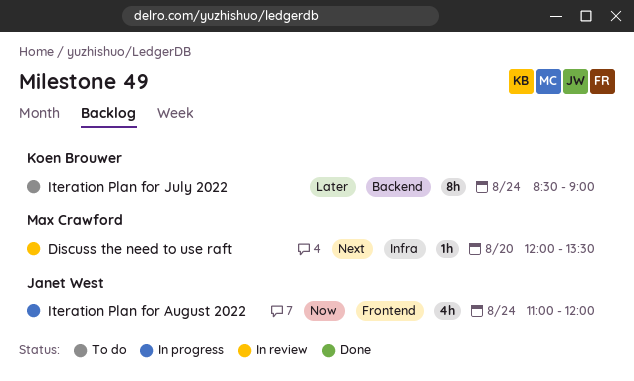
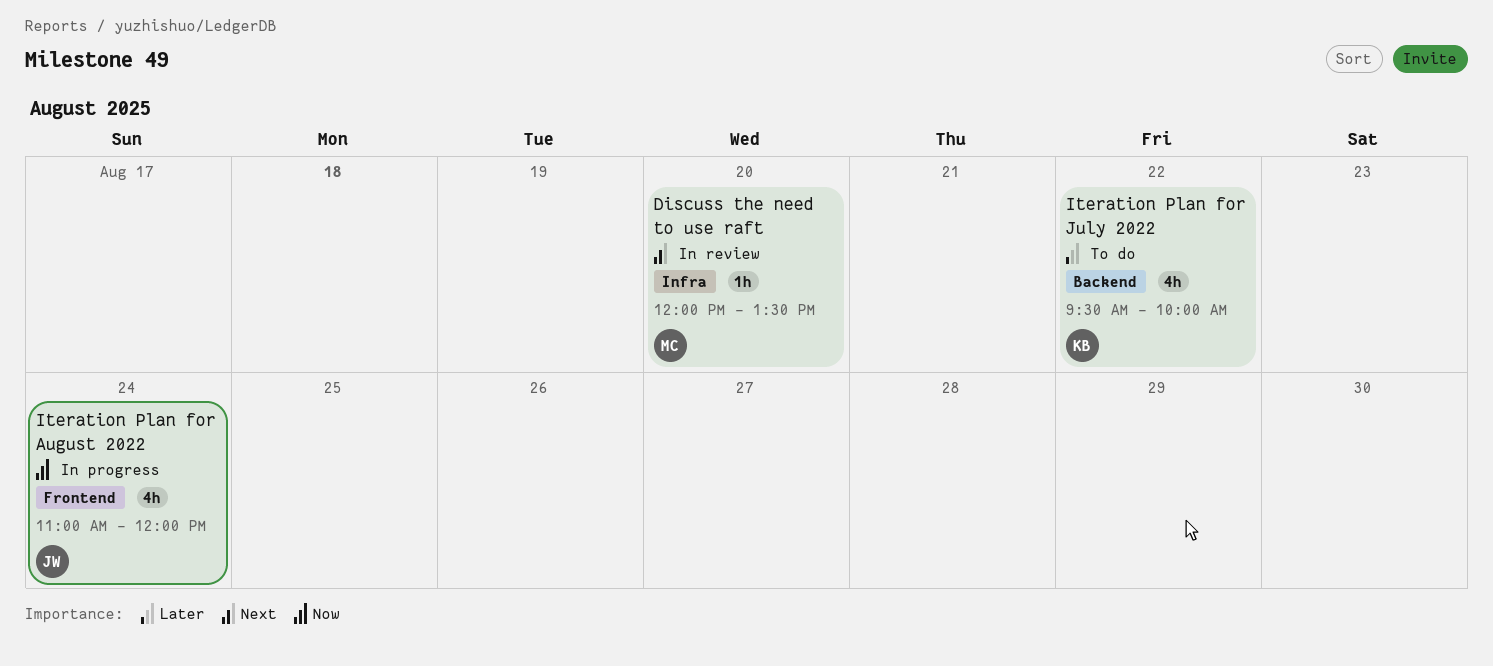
Iteration Plan for July 2022, estimate: 8h -> 4h
Iteration Plan for July 2022, day: Aug 24 -> Aug 22
Iteration Plan for July 2022, begins: 08:30 -> 09:30
Iteration Plan for July 2022, ends: 09:00 -> 10:00

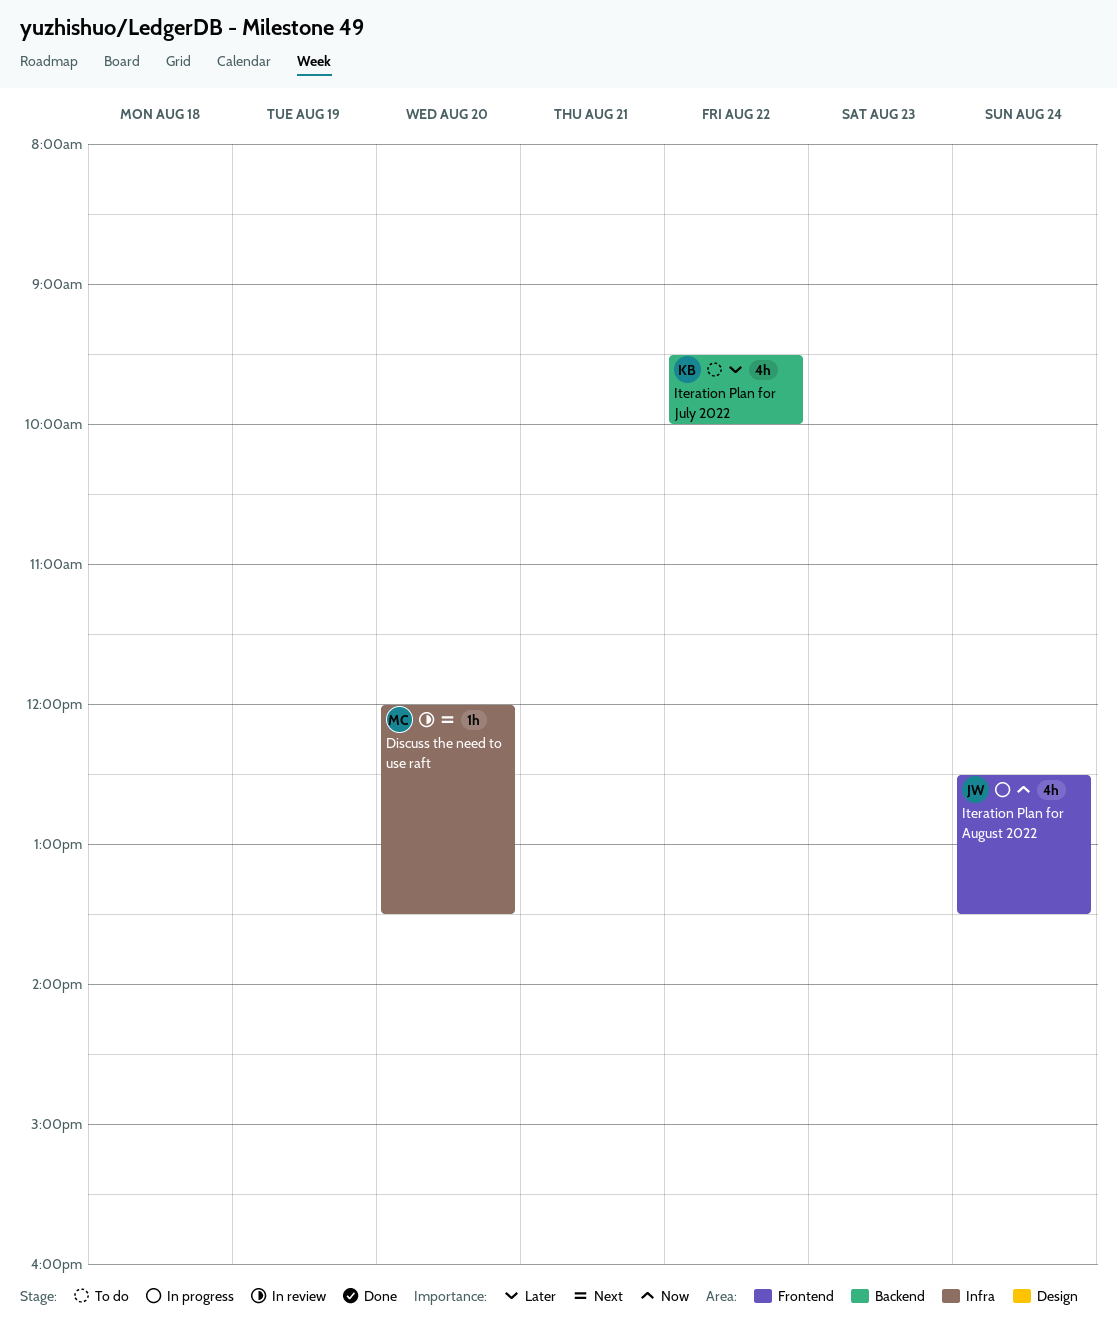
Iteration Plan for August 2022, begins: 11:00 -> 12:30
Iteration Plan for August 2022, ends: 12:00 -> 13:30

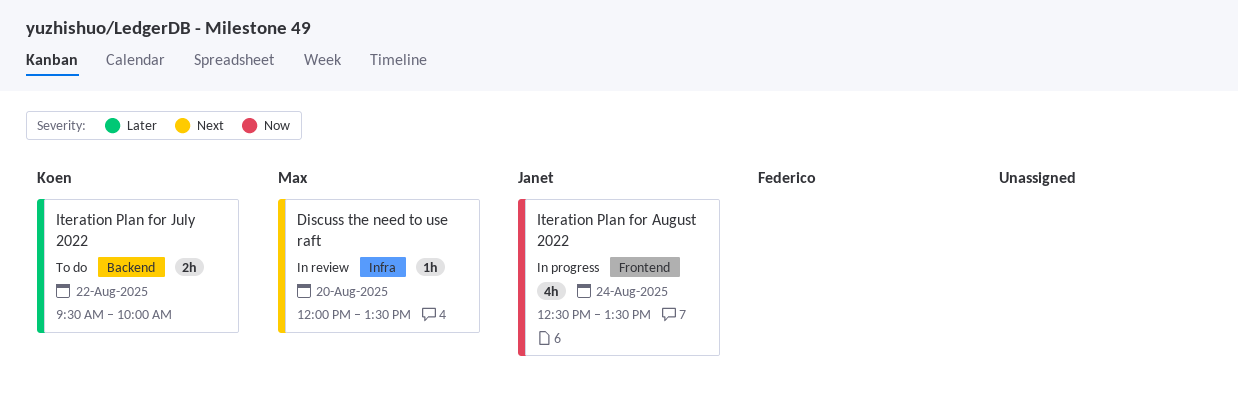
Iteration Plan for July 2022, estimate: 4h -> 2h

